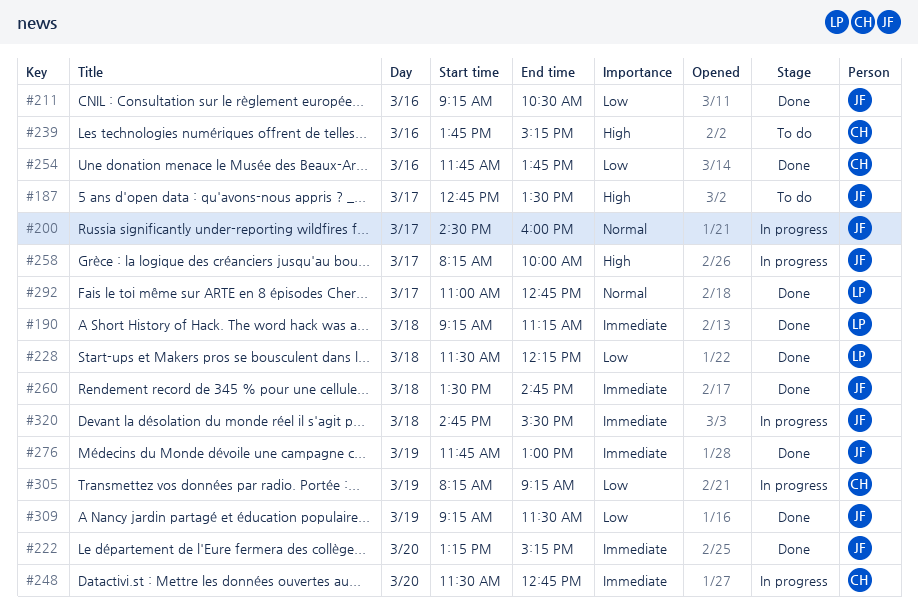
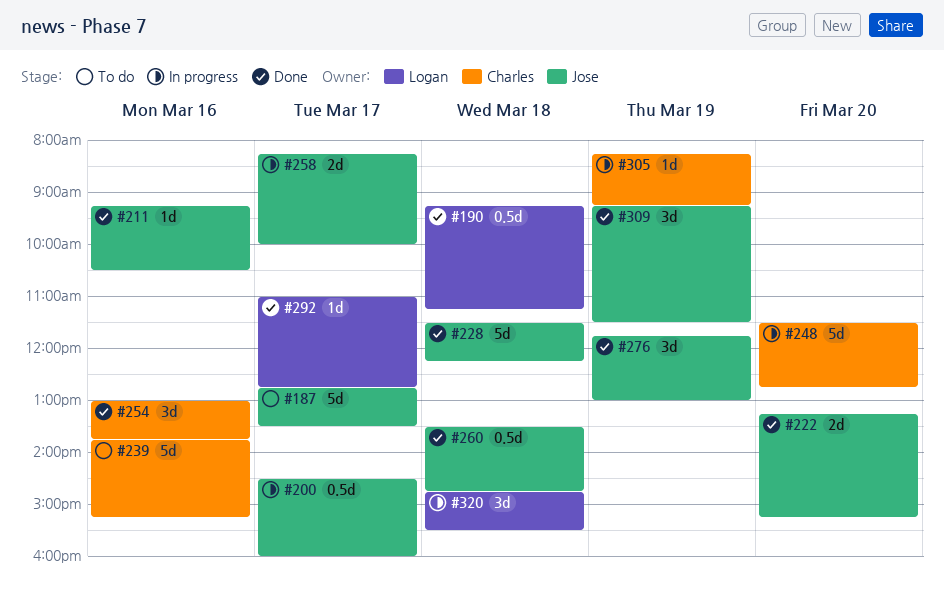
#228, owner: Logan -> Jose
#254, begins: 11:45 -> 13:00
#320, owner: Jose -> Logan

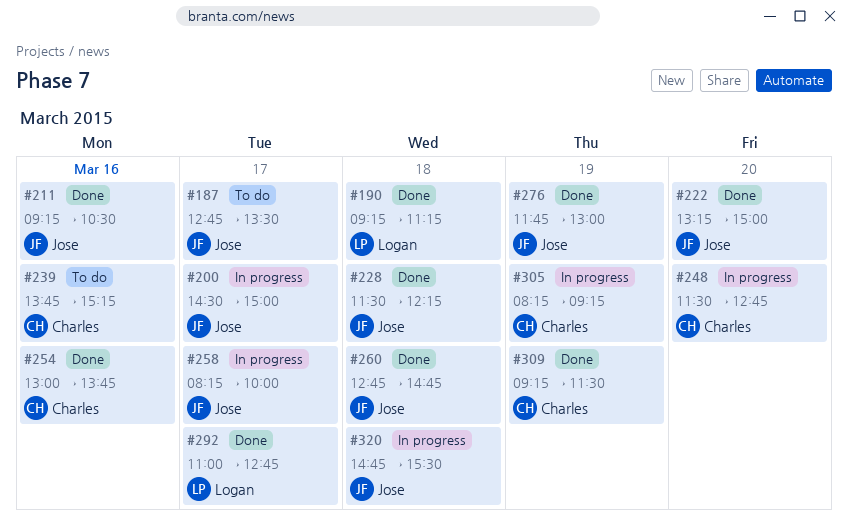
#200, ends: 16:00 -> 15:00
#222, ends: 15:15 -> 15:00
#260, begins: 13:30 -> 12:45
#309, owner: Jose -> Charles
#320, owner: Logan -> Jose

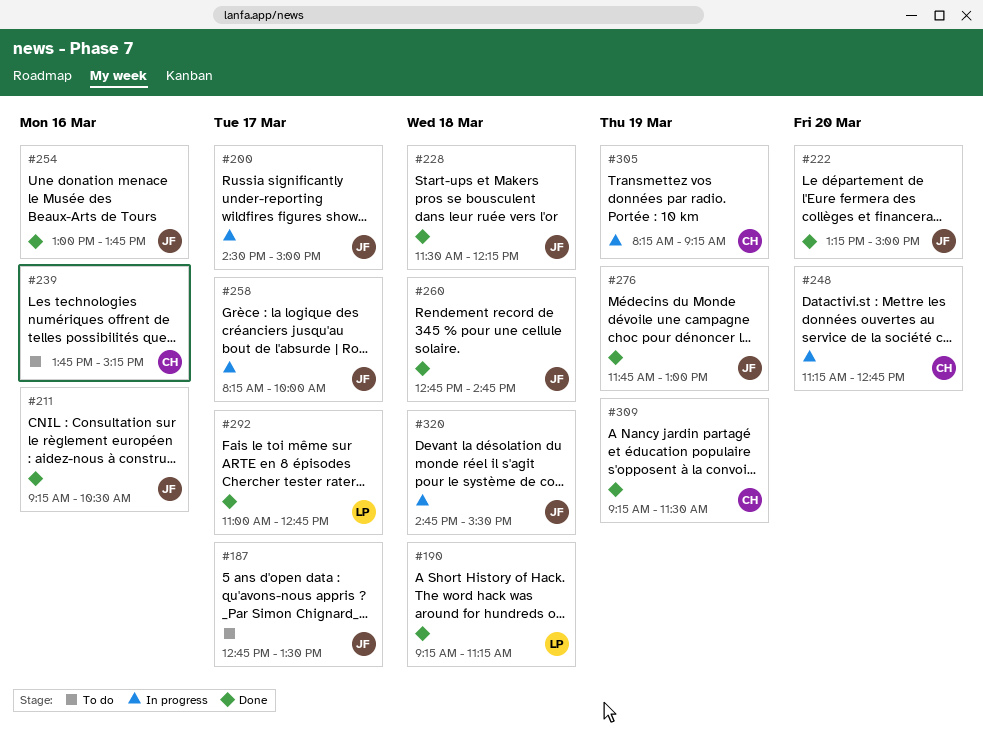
#248, begins: 11:30 -> 11:15
#254, owner: Charles -> Jose

